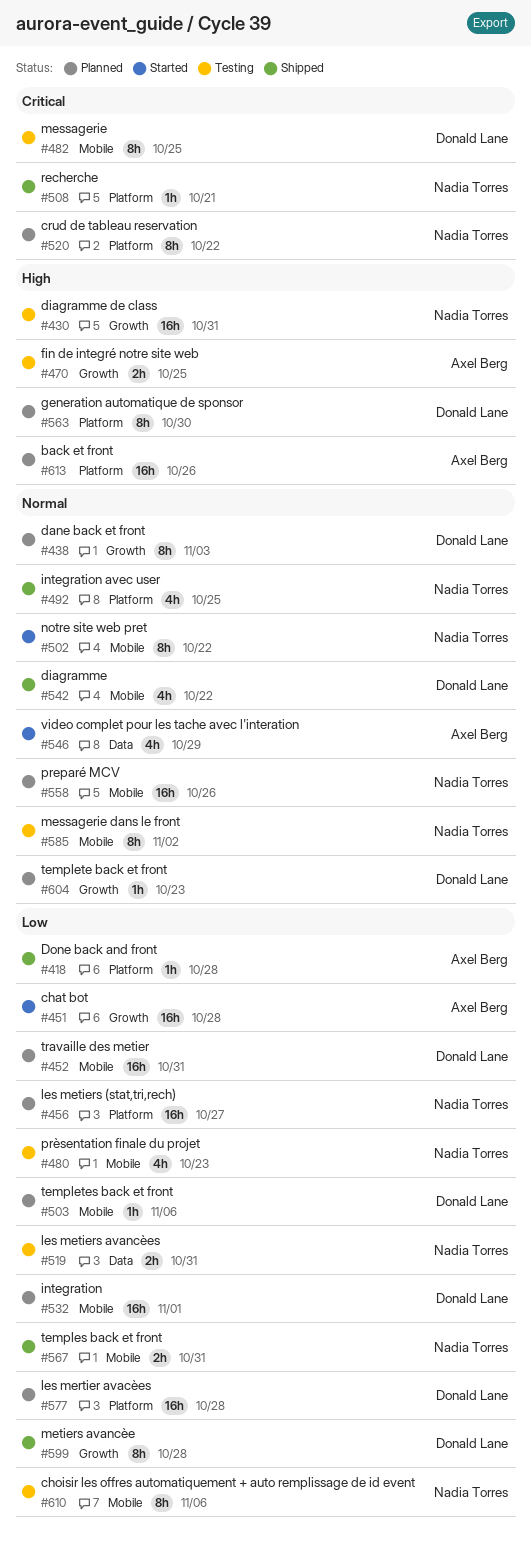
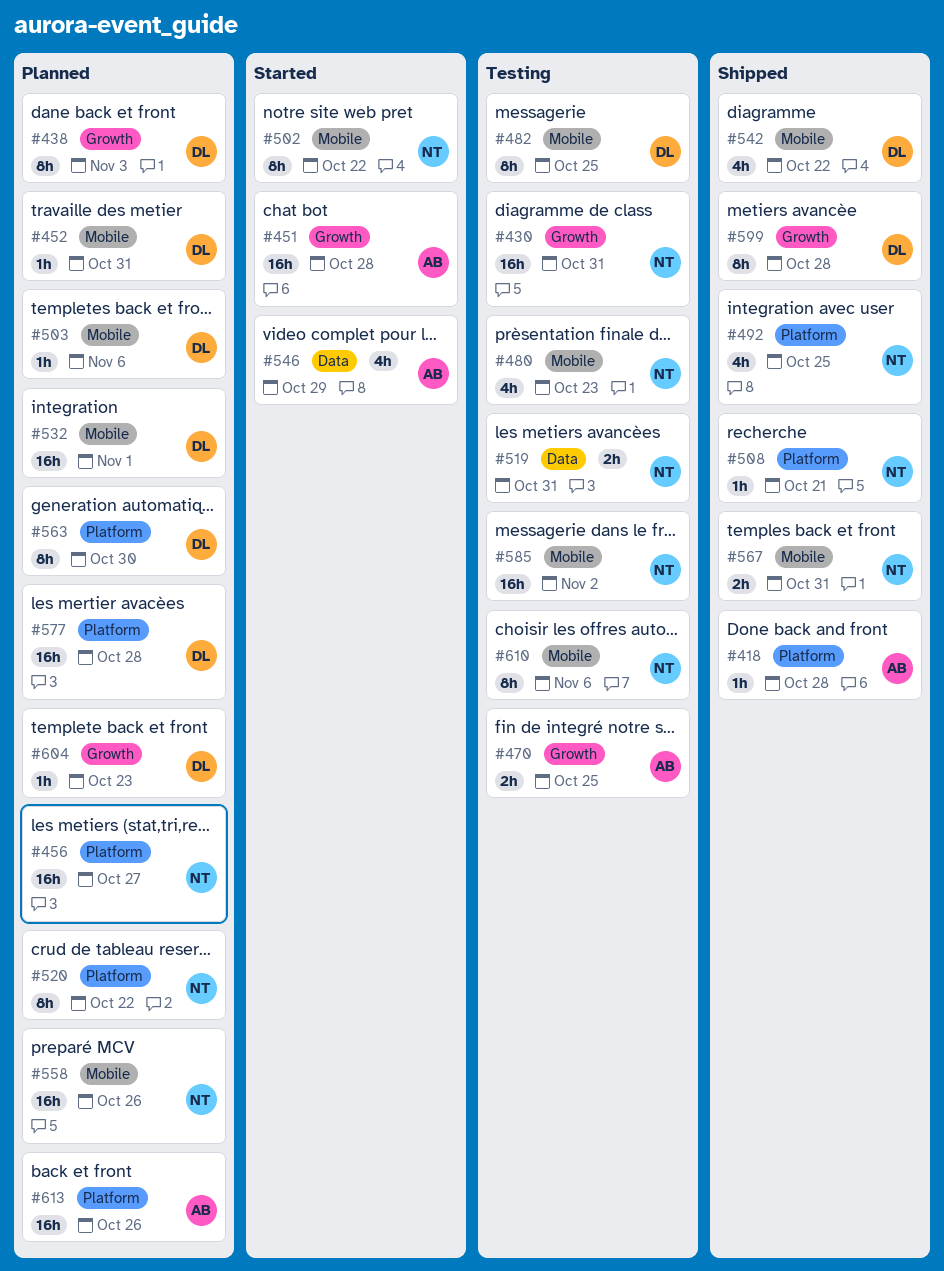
#452, estimate: 16h -> 1h
#585, estimate: 8h -> 16h

